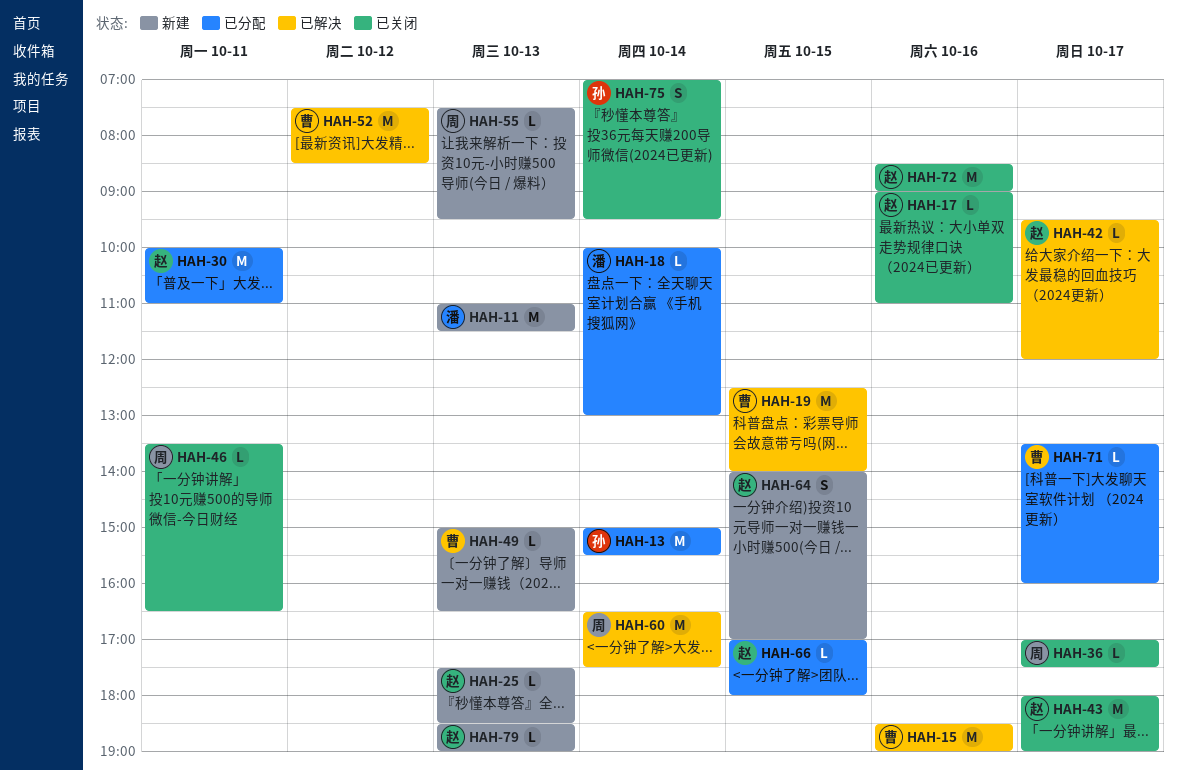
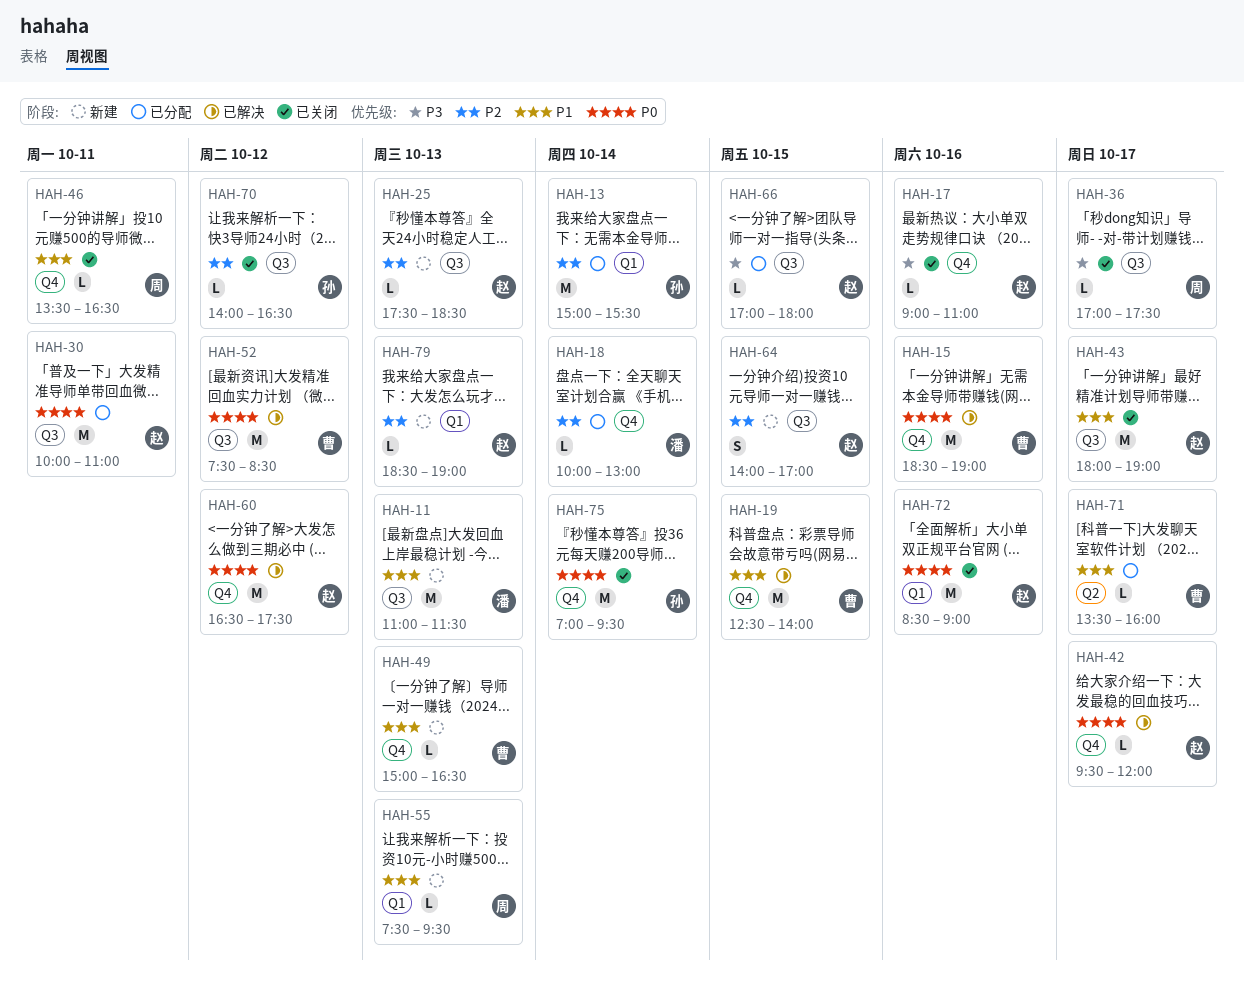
HAH-60, owner: 周 -> 赵
HAH-60, day: Oct 14 -> Oct 12
HAH-70: none -> present
HAH-75, estimate: S -> M

